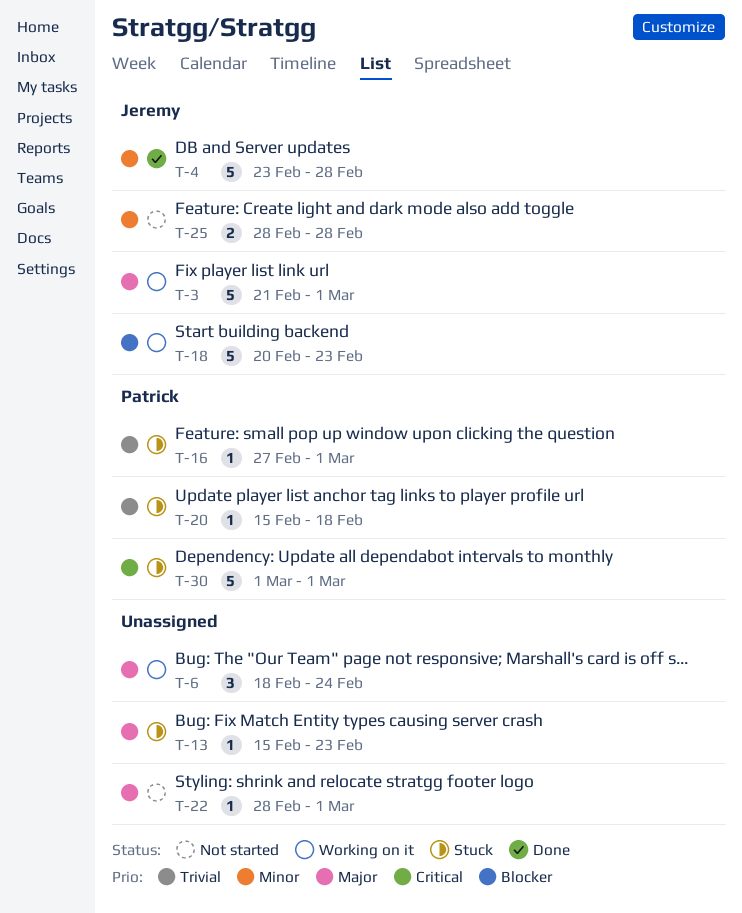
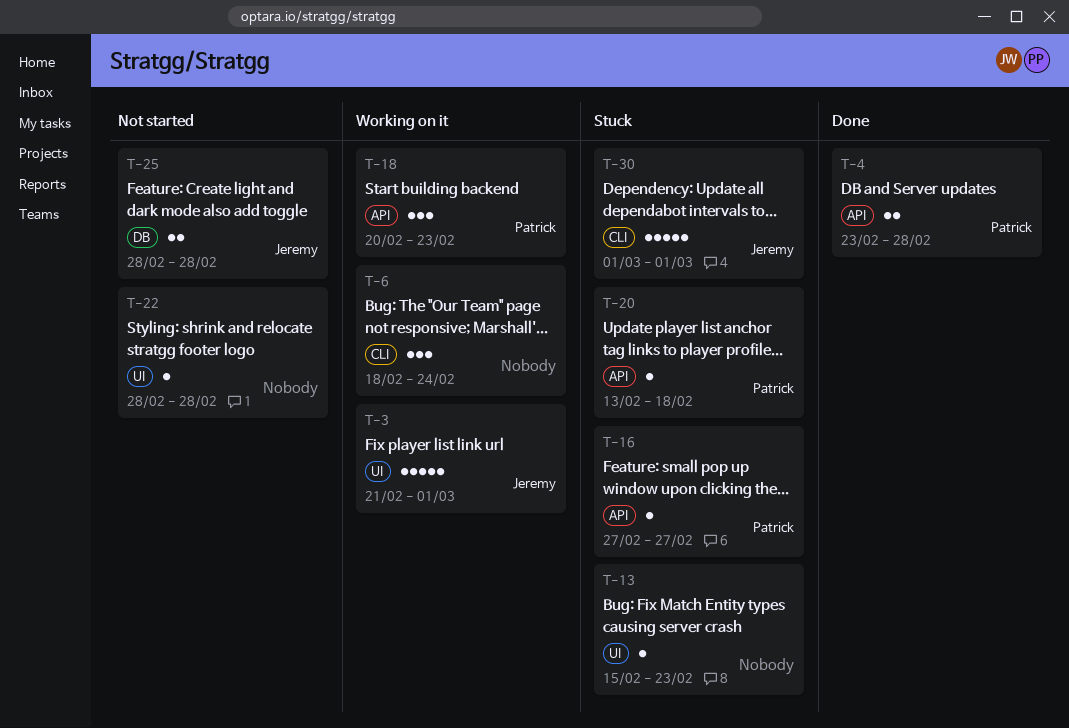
T-4, owner: Jeremy -> Patrick
T-4, estimate: 5 -> 2
T-16, due: Mar 1 -> Feb 27
T-18, owner: Jeremy -> Patrick
T-18, estimate: 5 -> 3
T-20, start: Feb 15 -> Feb 13
T-22, due: Mar 1 -> Feb 28
T-30, owner: Patrick -> Jeremy

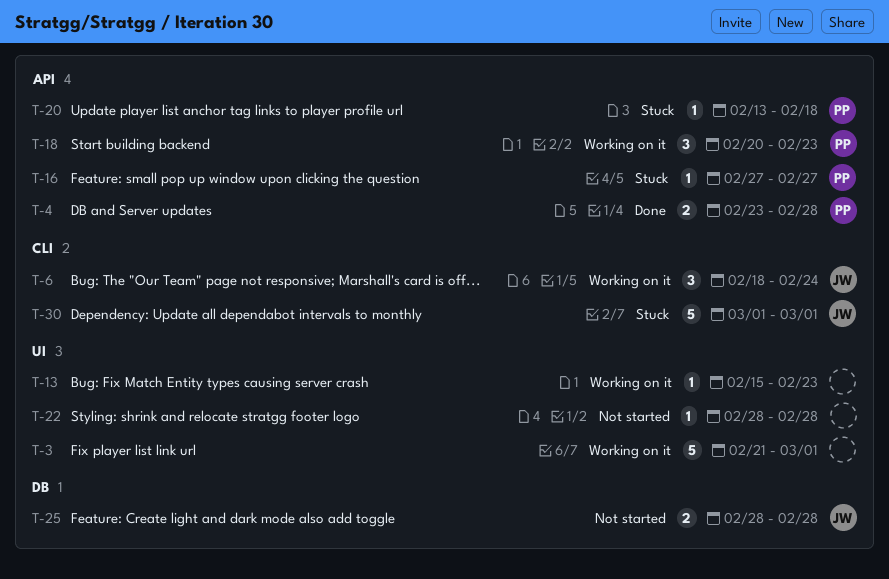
T-3, owner: Jeremy -> none
T-6, owner: none -> Jeremy
T-13, status: Stuck -> Working on it

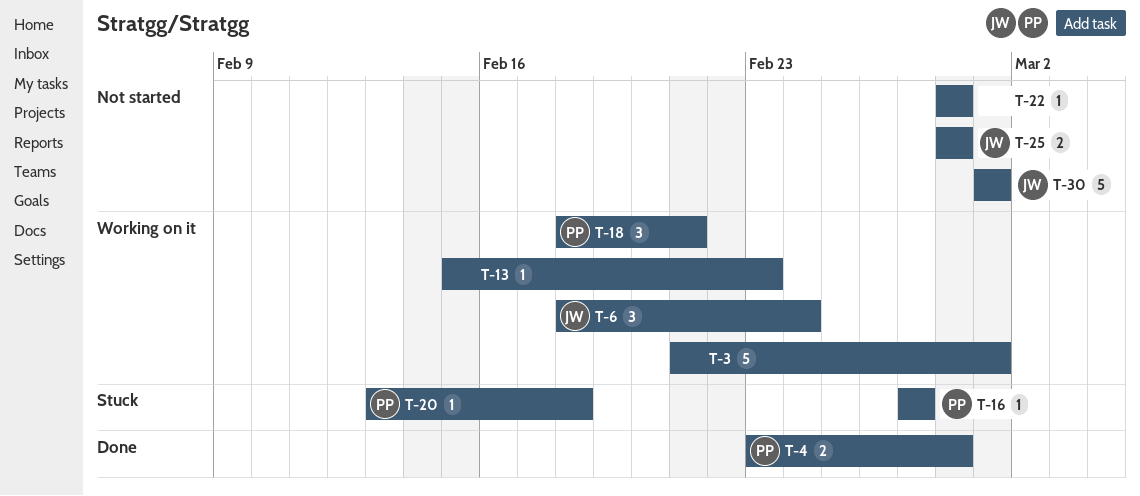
T-18, start: Feb 20 -> Feb 18
T-18, due: Feb 23 -> Feb 21
T-30, status: Stuck -> Not started

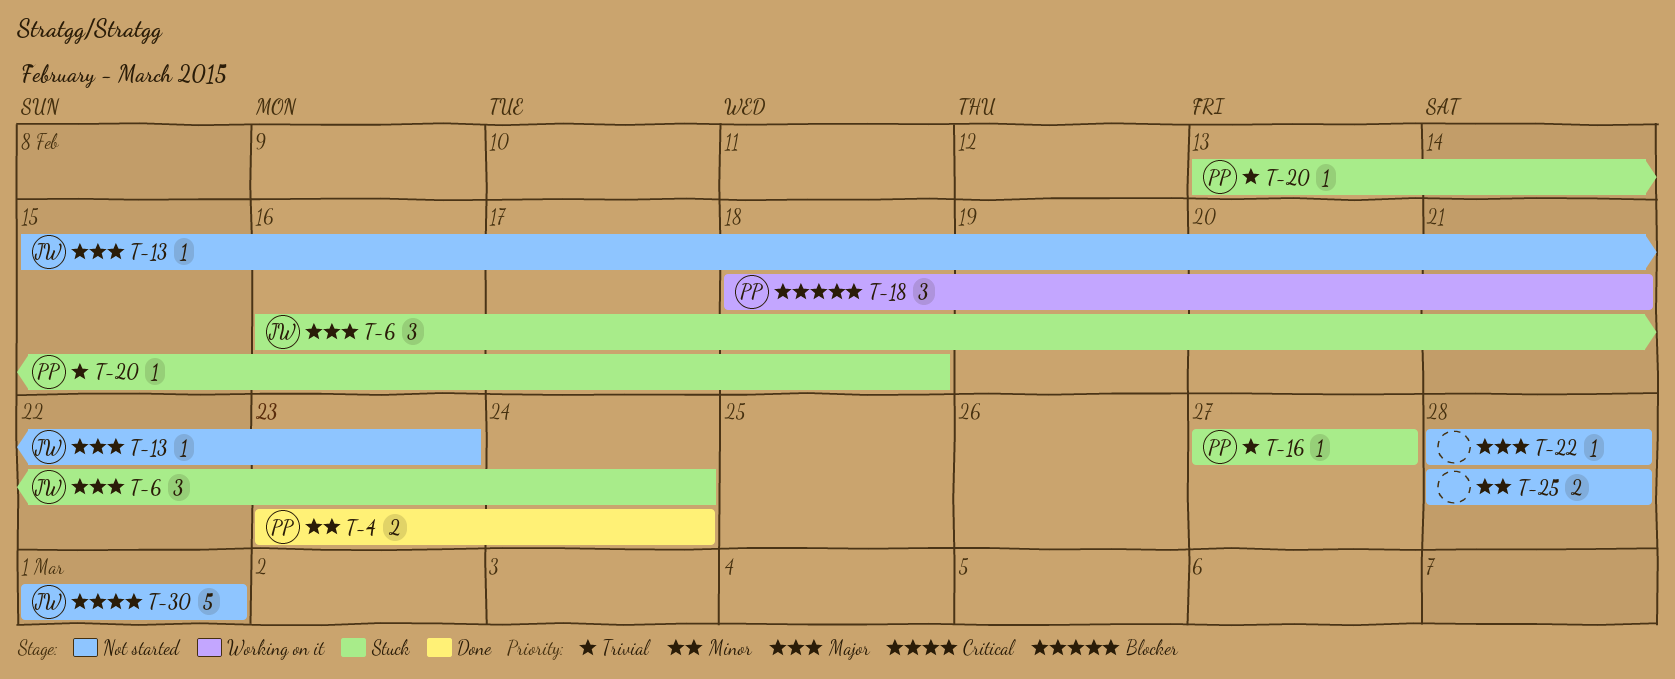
T-3: present -> none
T-4, due: Feb 28 -> Feb 24
T-6, status: Working on it -> Stuck
T-6, start: Feb 18 -> Feb 16
T-13, status: Working on it -> Not started
T-13, owner: none -> JW
T-25, owner: JW -> none

